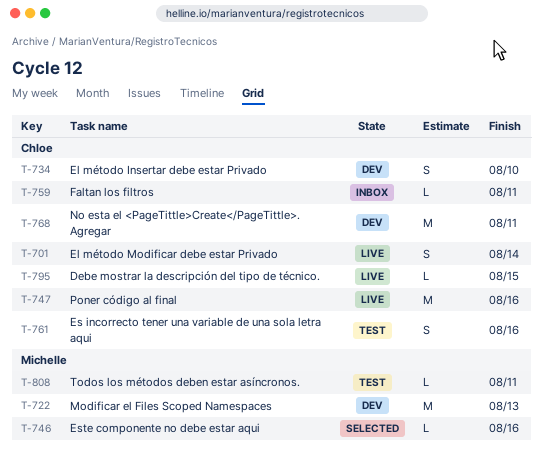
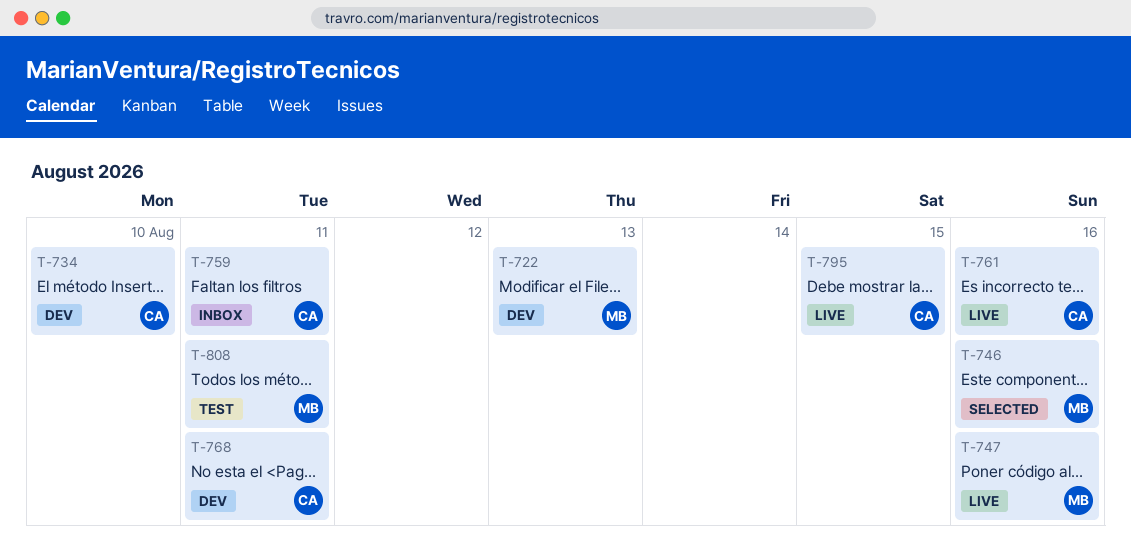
T-701: present -> none
T-747, owner: Chloe -> Michelle
T-761, status: Test -> Live

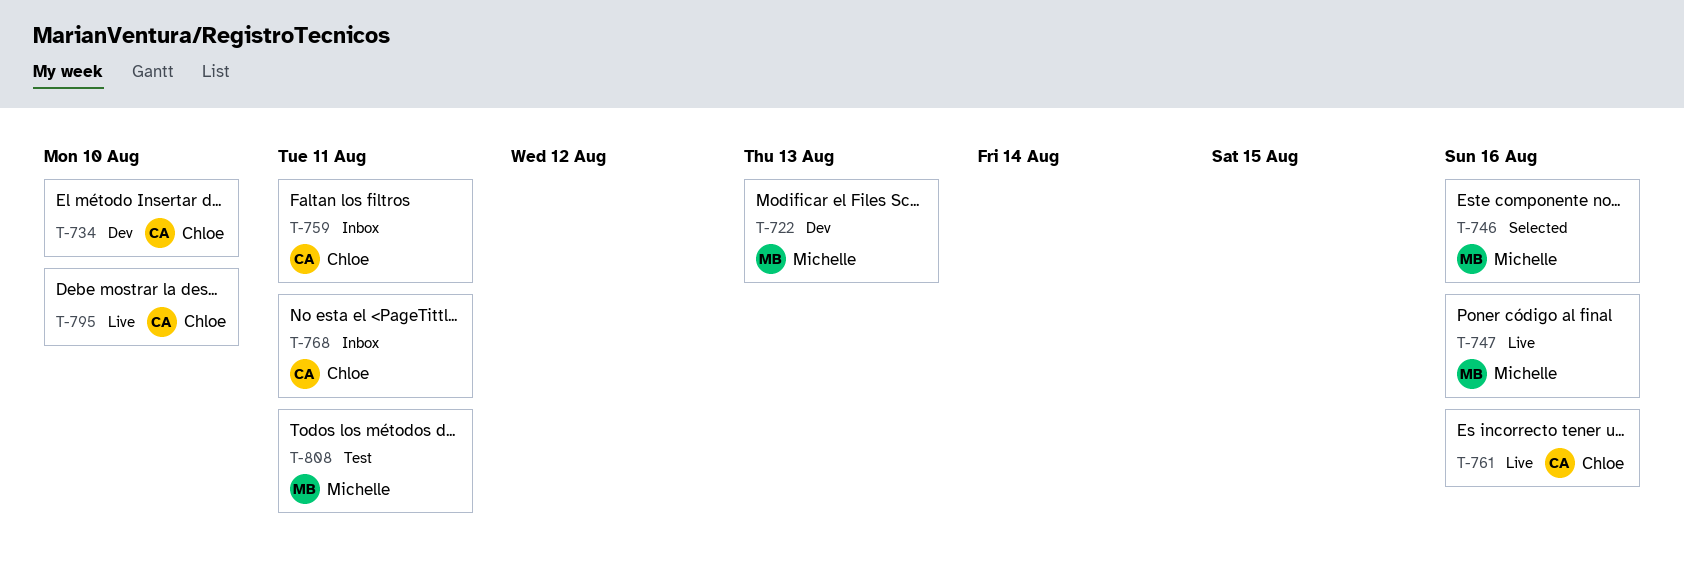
T-768, status: Dev -> Inbox
T-795, due: Aug 15 -> Aug 10

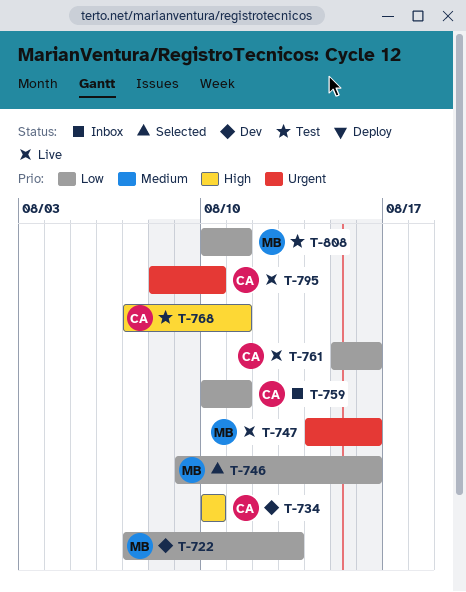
T-768, status: Inbox -> Test

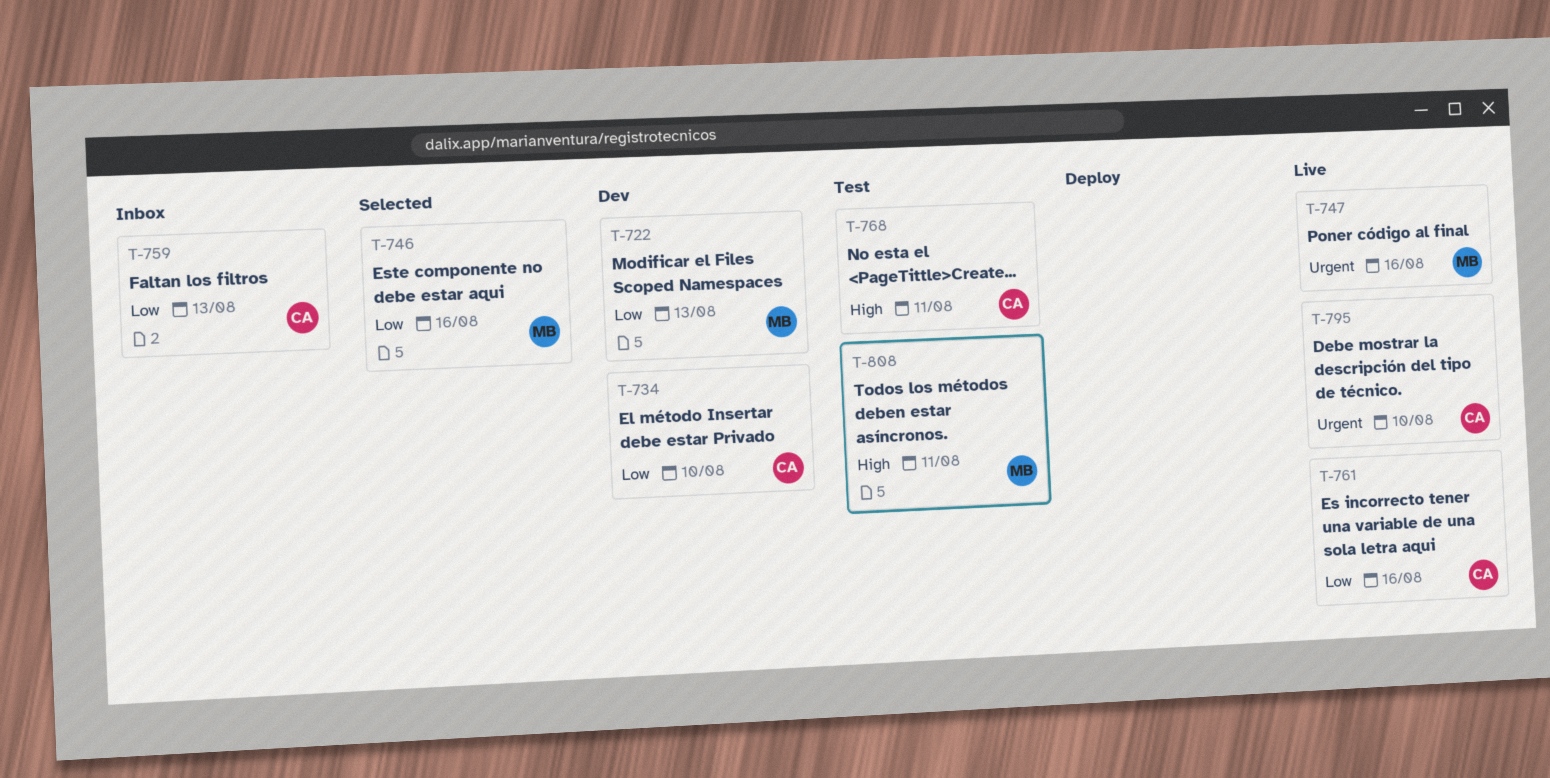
T-734, priority: High -> Low
T-759, due: Aug 11 -> Aug 13
T-808, priority: Low -> High

